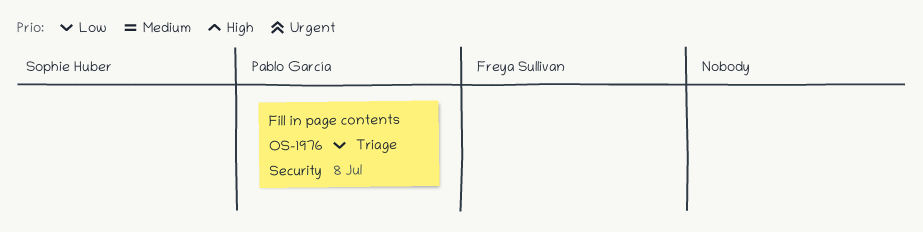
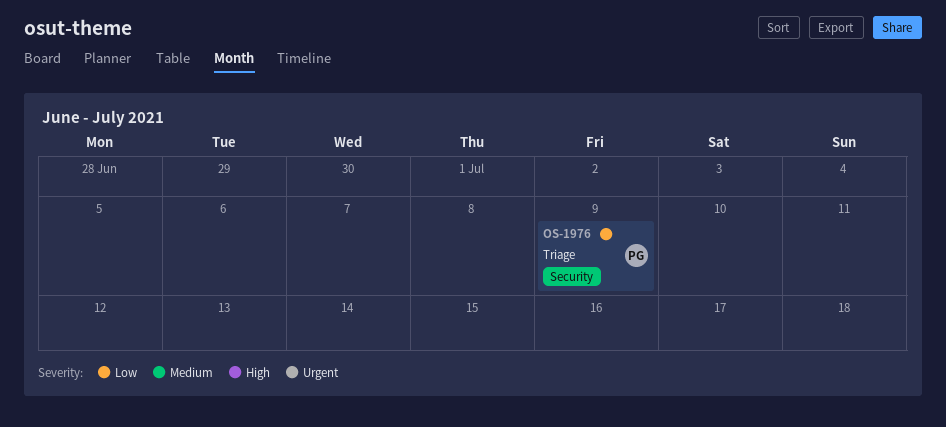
OS-1976, due: Jul 8 -> Jul 9

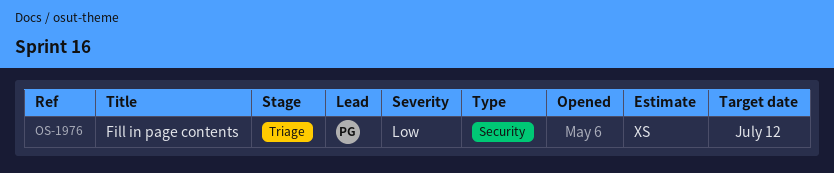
OS-1976, due: Jul 9 -> Jul 12

